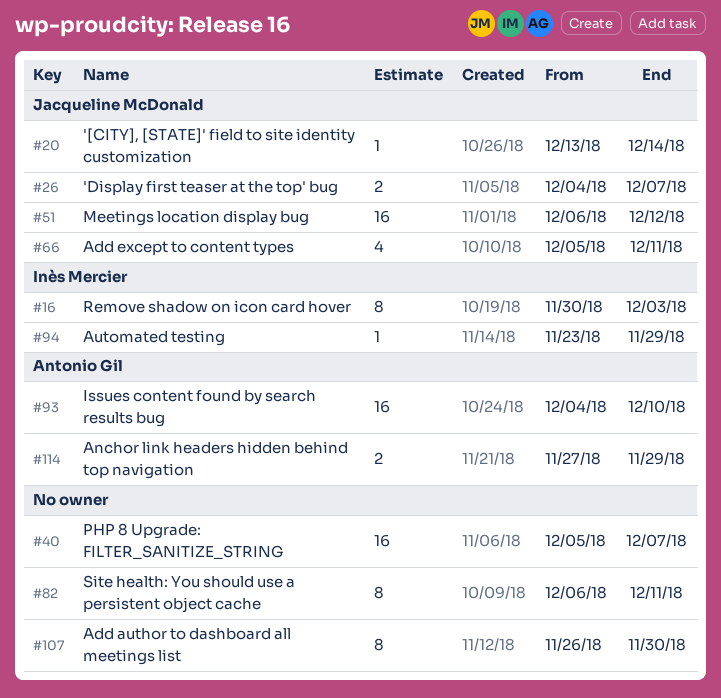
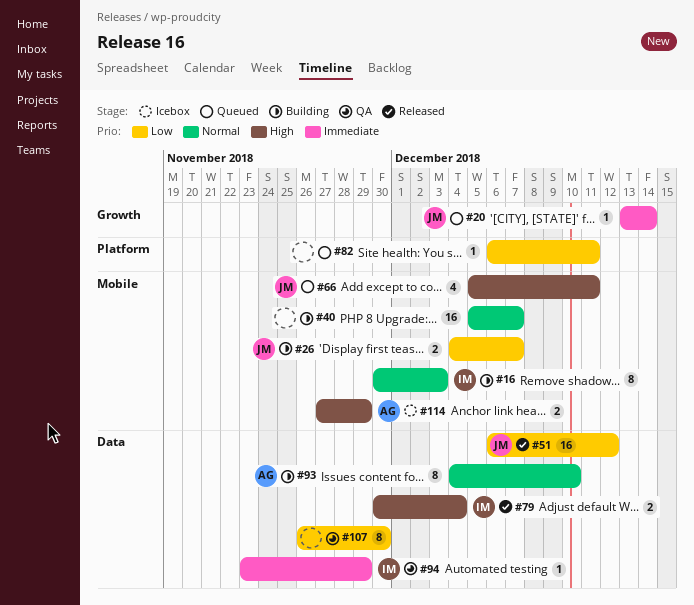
#79: none -> present
#82, estimate: 8 -> 1
#93, estimate: 16 -> 8

